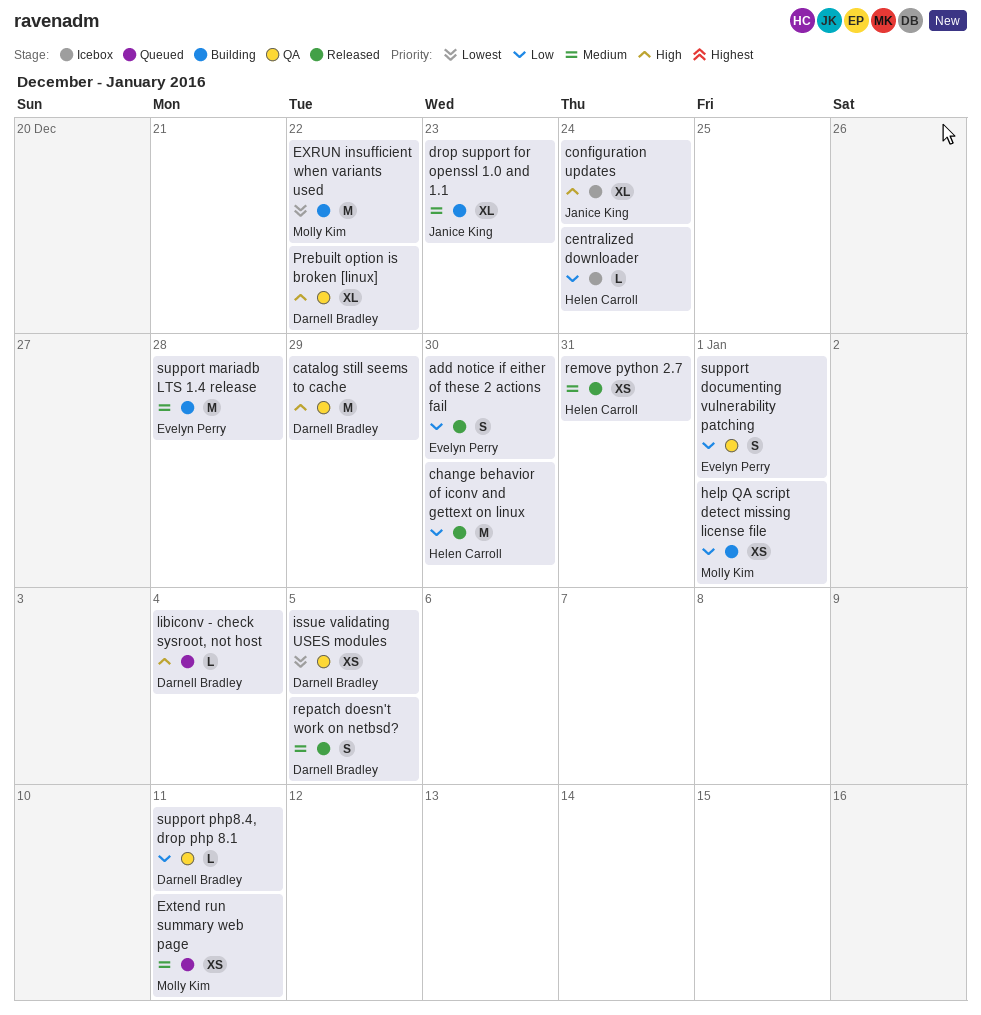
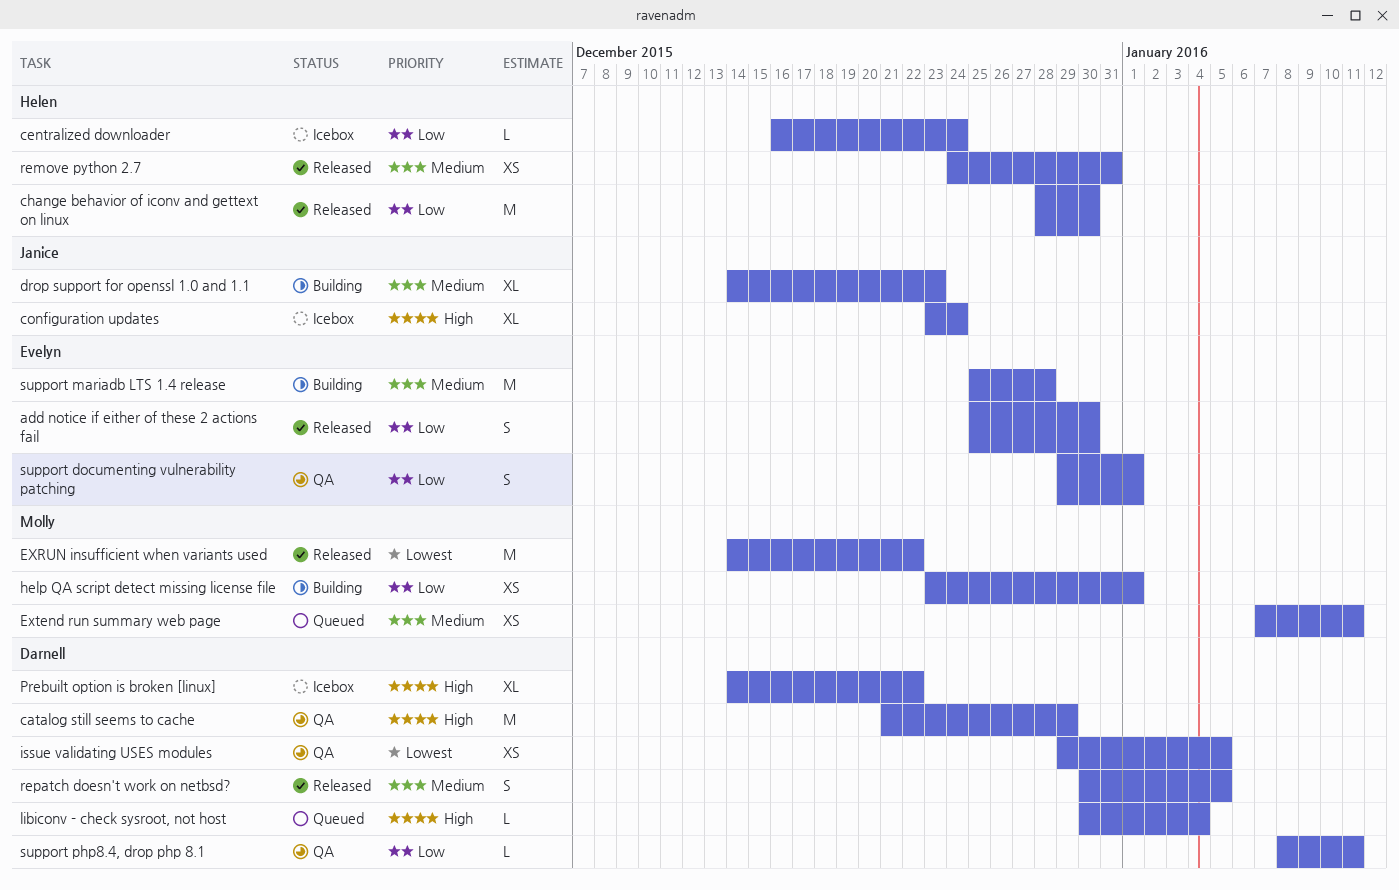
EXRUN insufficient when variants used, status: Building -> Released
Prebuilt option is broken [linux], status: QA -> Icebox

